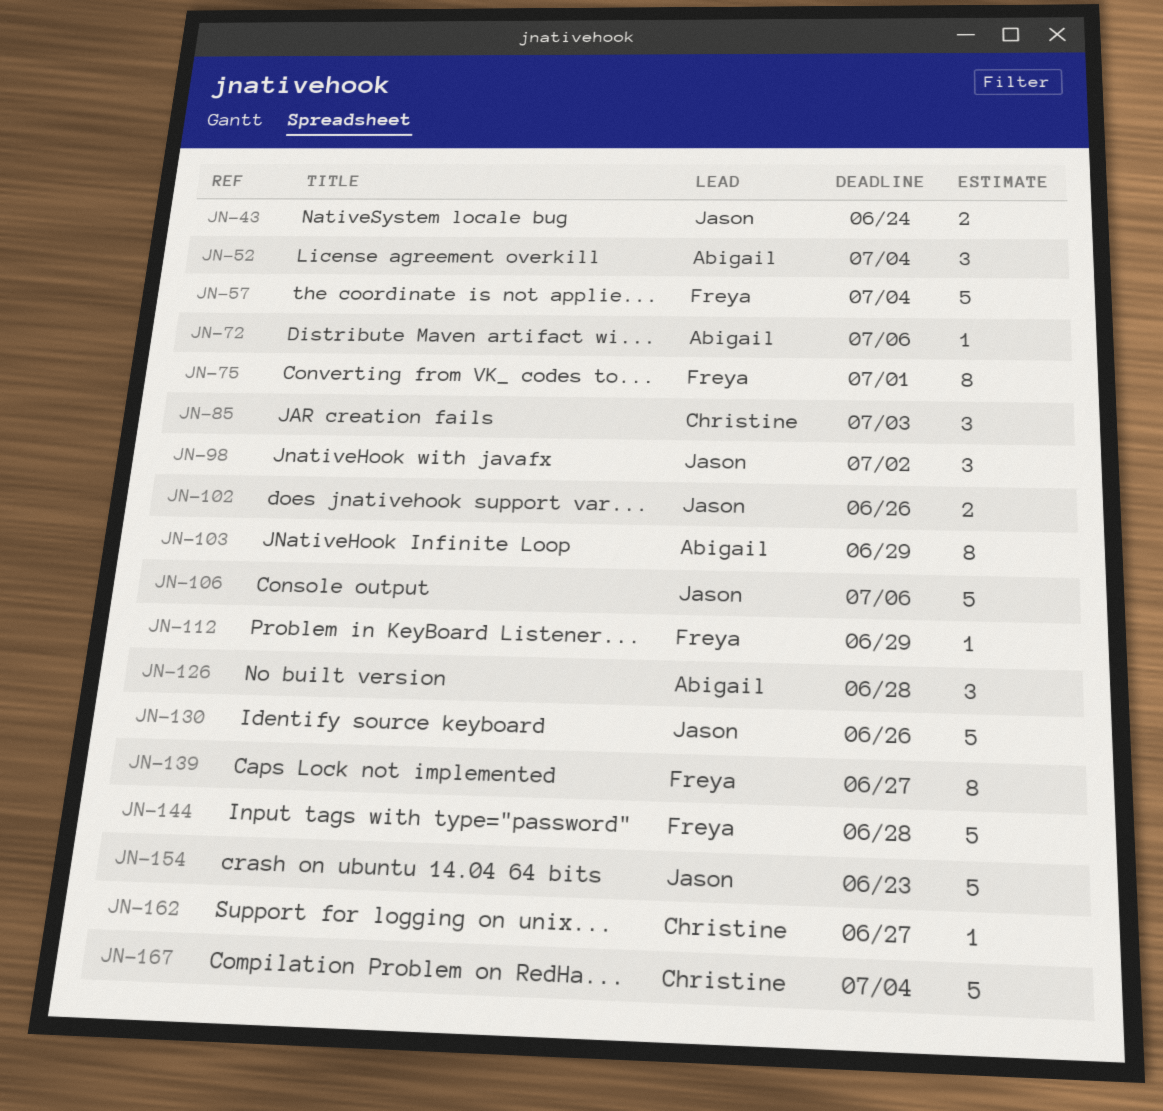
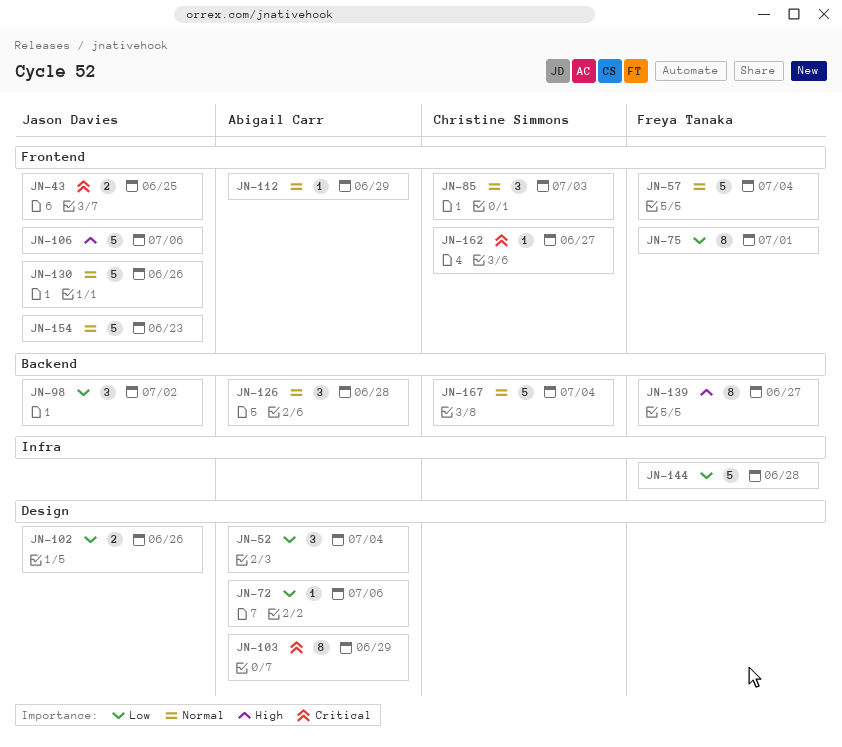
JN-43, due: Jun 24 -> Jun 25
JN-112, owner: Freya Tanaka -> Abigail Carr

